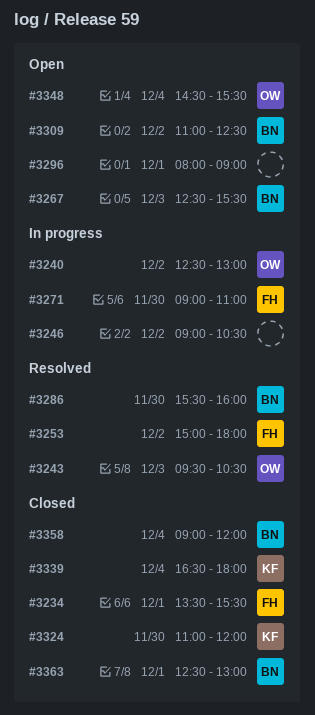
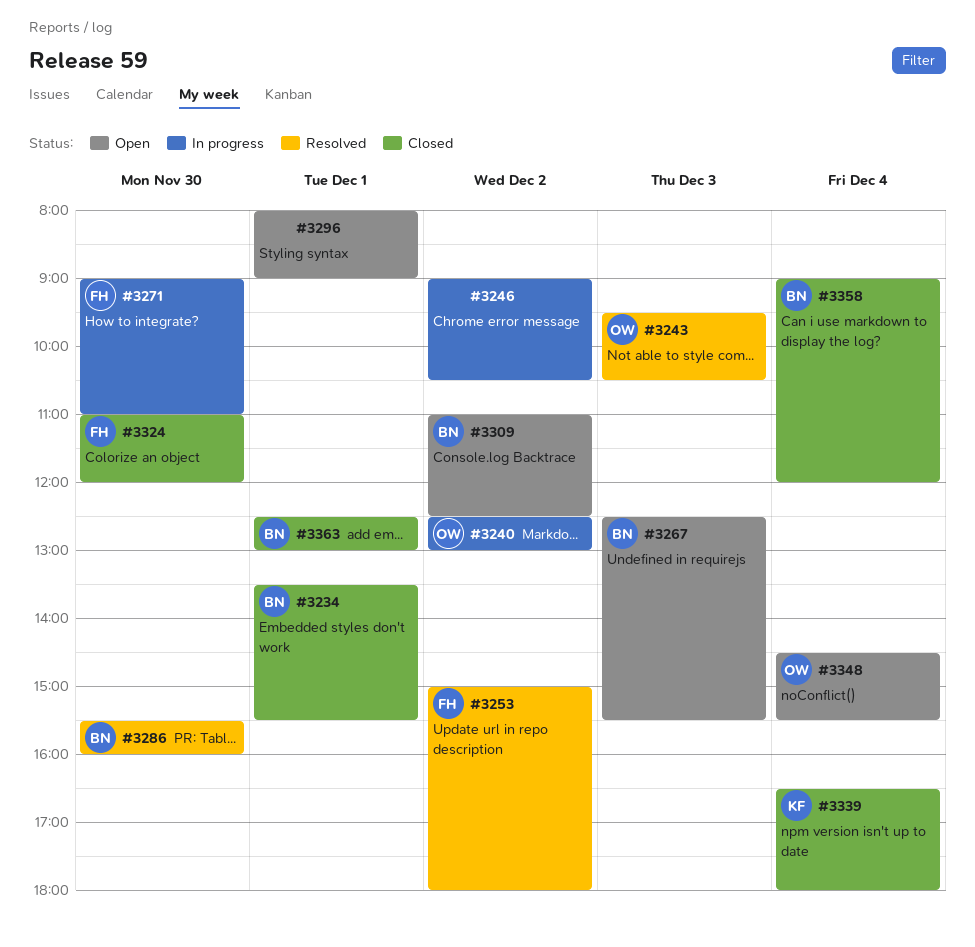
#3234, owner: FH -> BN
#3324, owner: KF -> FH

